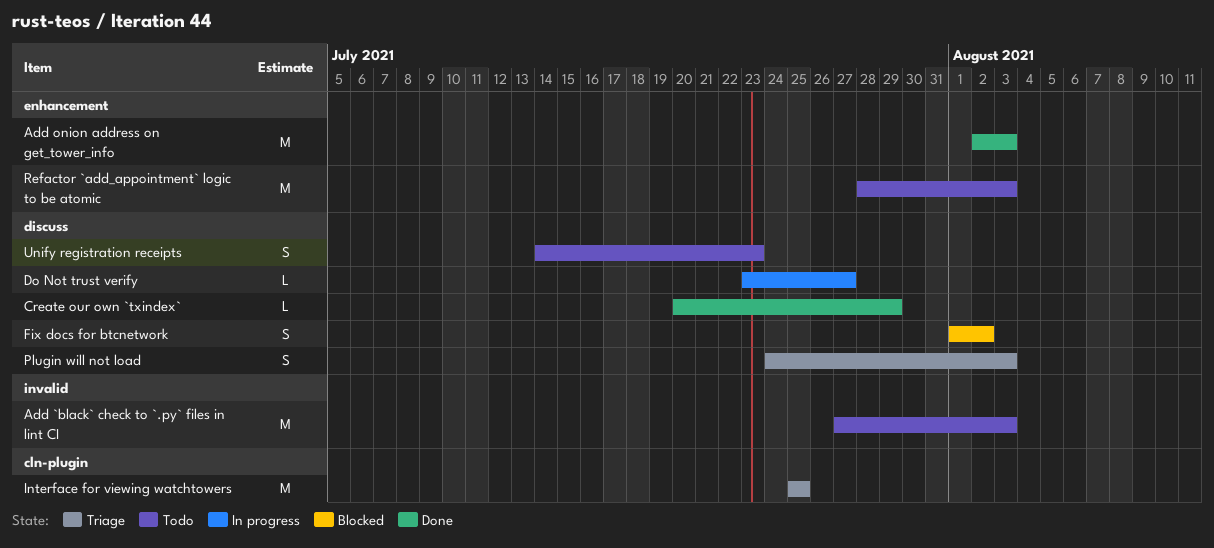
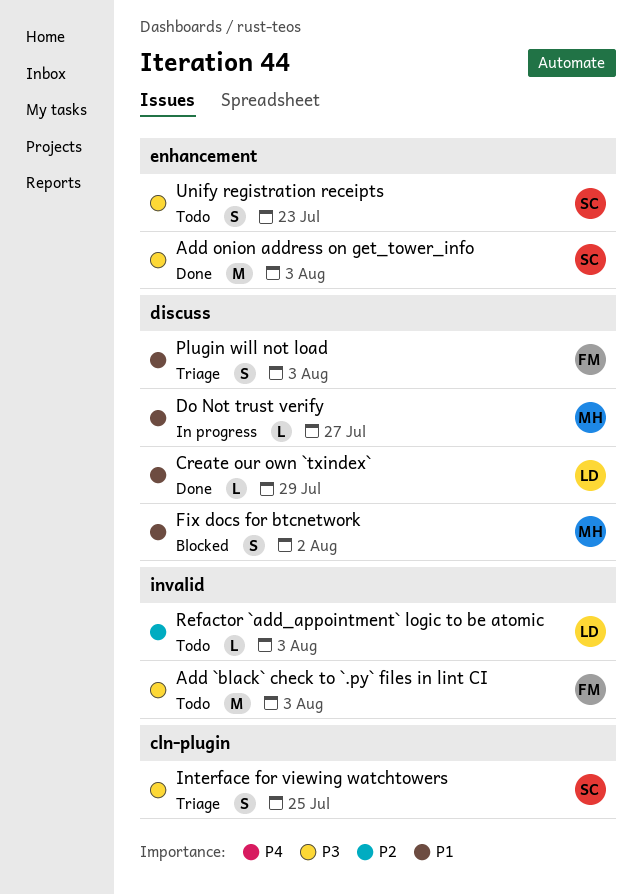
Interface for viewing watchtowers, estimate: M -> S
Refactor `add_appointment` logic to be atomic, label: enhancement -> invalid
Refactor `add_appointment` logic to be atomic, estimate: M -> L
Unify registration receipts, label: discuss -> enhancement

